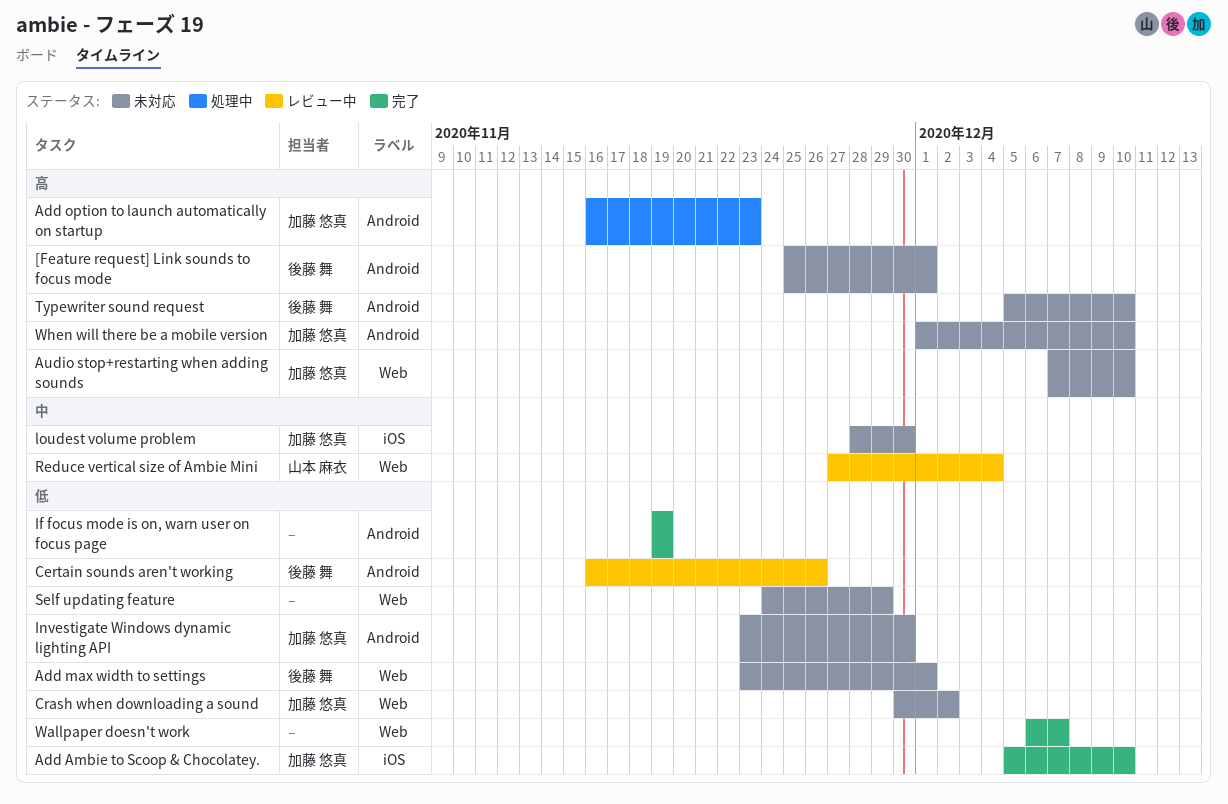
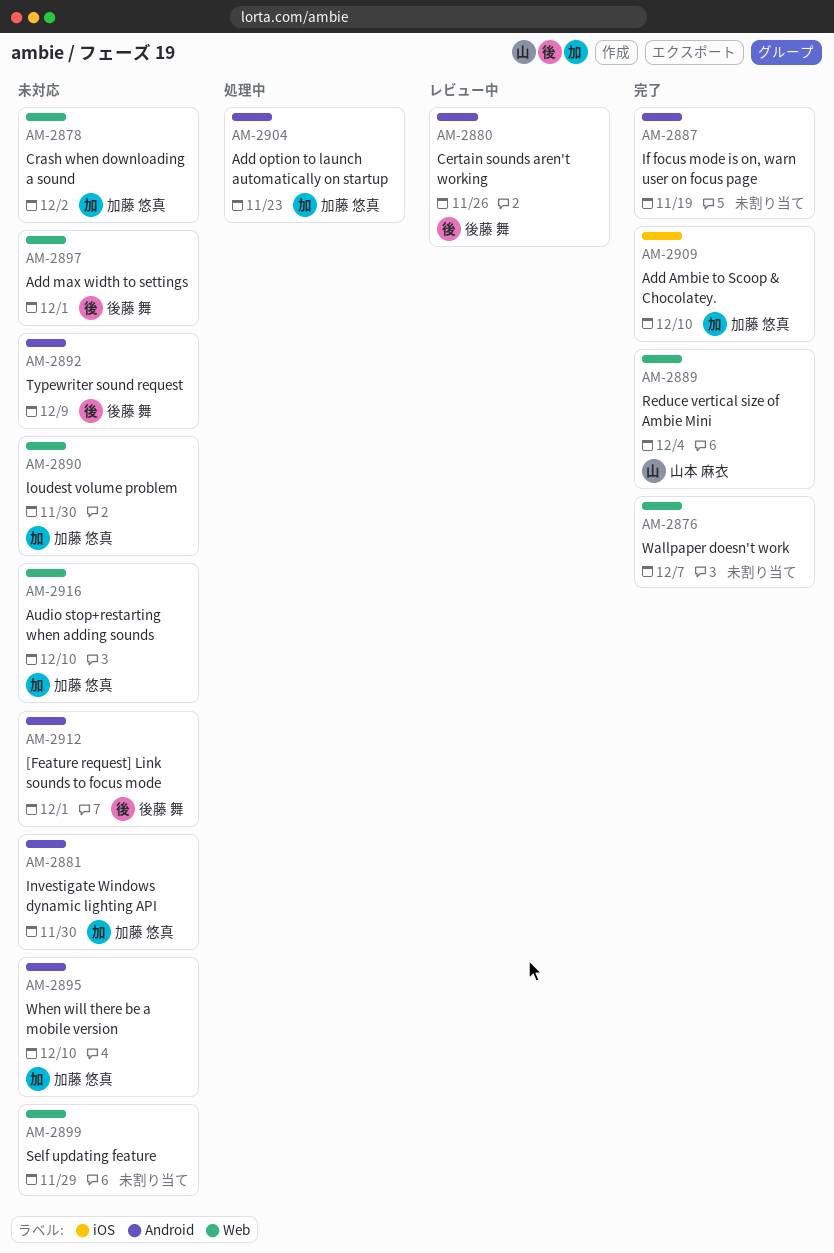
loudest volume problem, label: iOS -> Web
Reduce vertical size of Ambie Mini, status: レビュー中 -> 完了
Typewriter sound request, due: Dec 10 -> Dec 9

